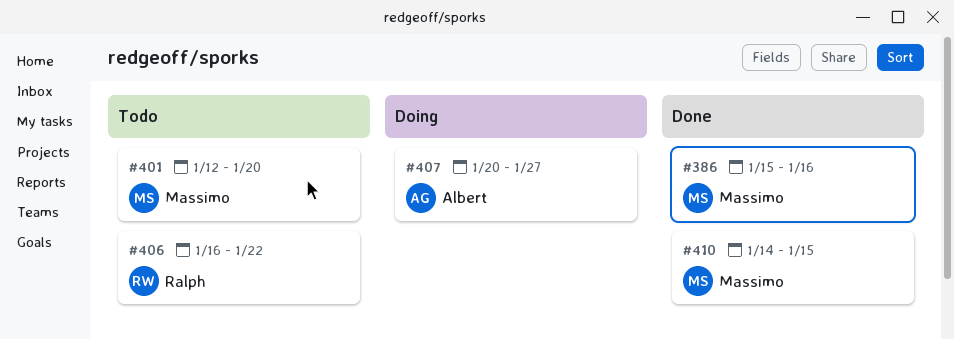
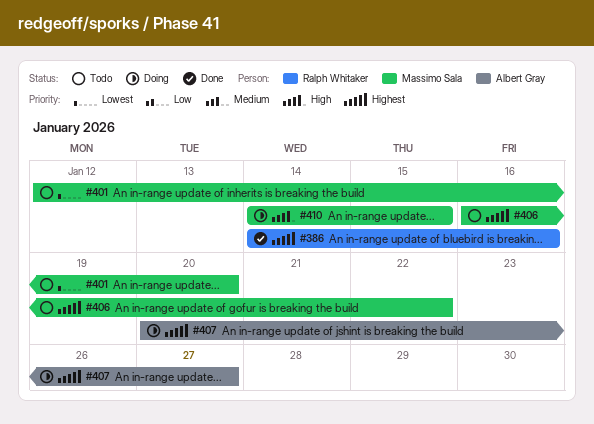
#386, owner: Massimo Sala -> Ralph Whitaker
#386, start: Jan 15 -> Jan 14
#406, owner: Ralph Whitaker -> Massimo Sala
#410, status: Done -> Doing

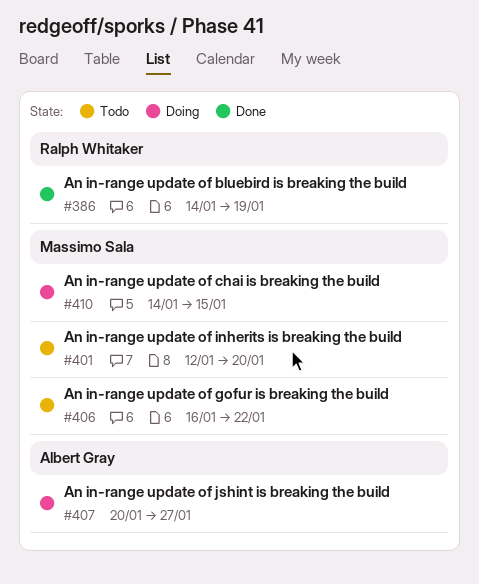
#386, due: Jan 16 -> Jan 19

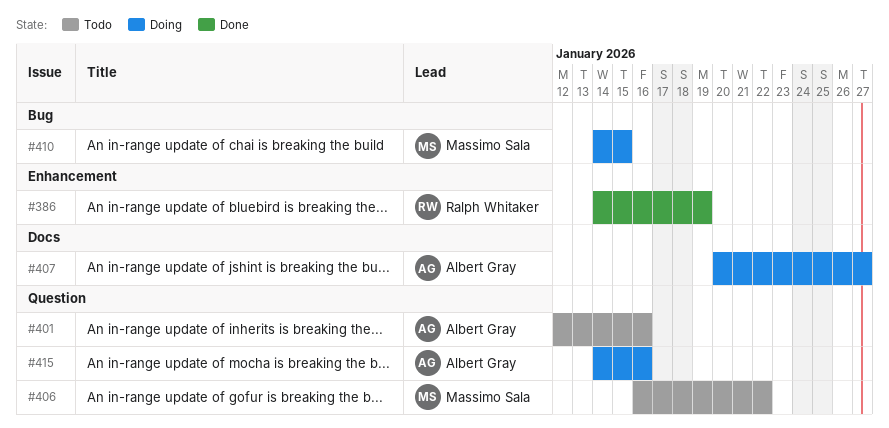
#401, owner: Massimo Sala -> Albert Gray
#401, due: Jan 20 -> Jan 16
#415: none -> present

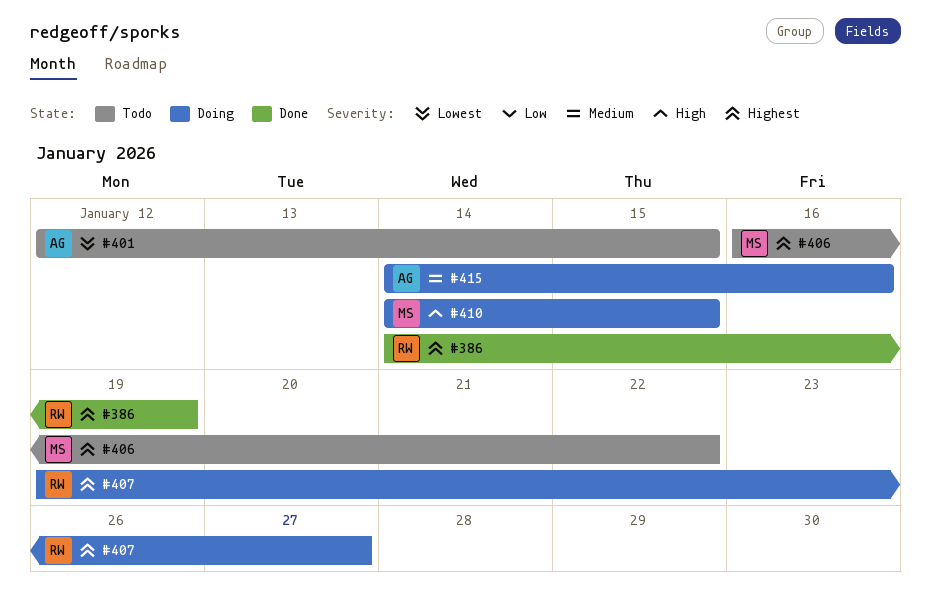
#401, due: Jan 16 -> Jan 15
#407, owner: Albert Gray -> Ralph Whitaker
#407, start: Jan 20 -> Jan 19

